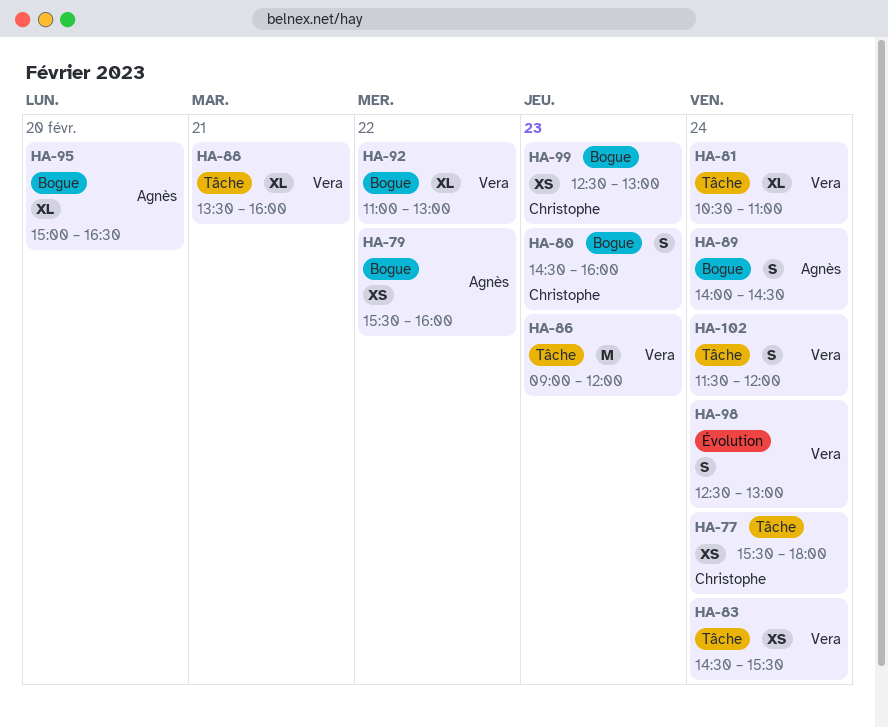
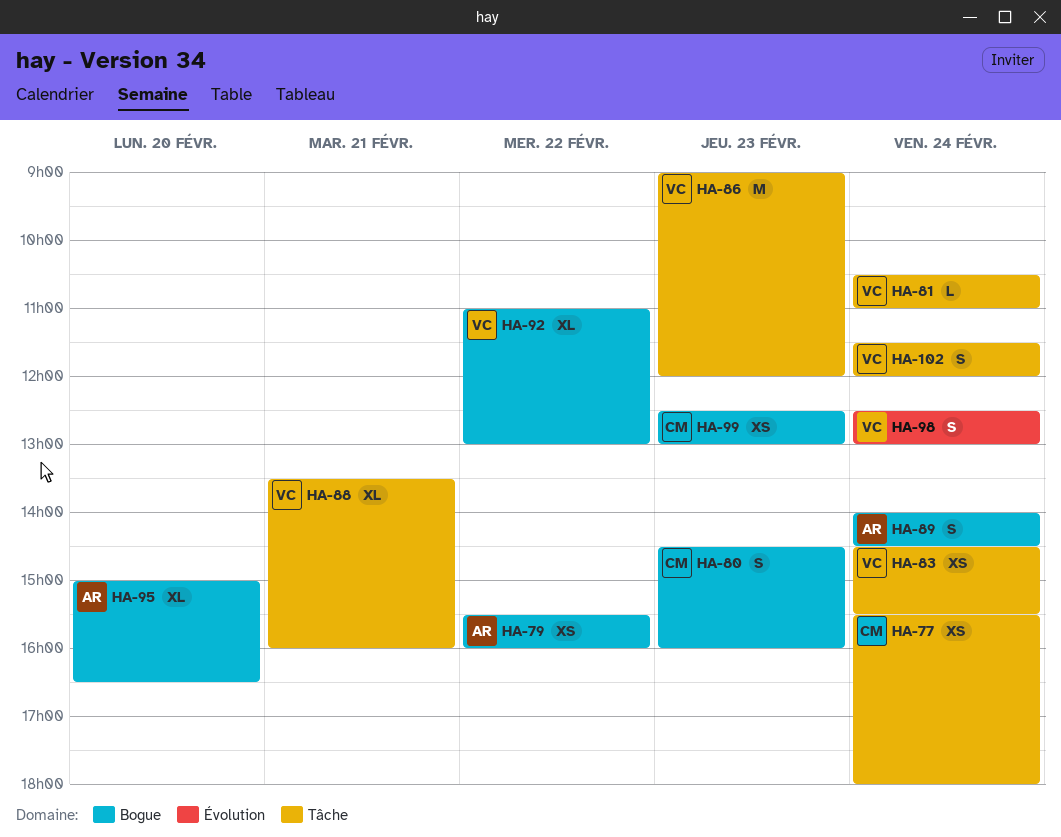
HA-81, estimate: XL -> L

